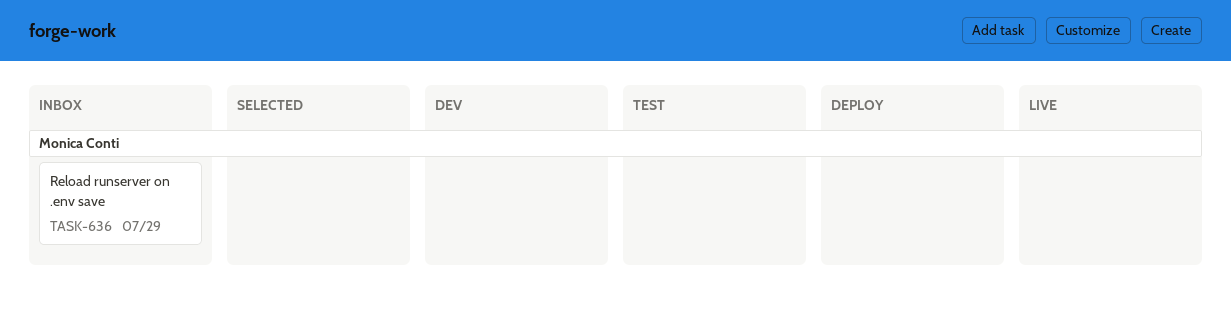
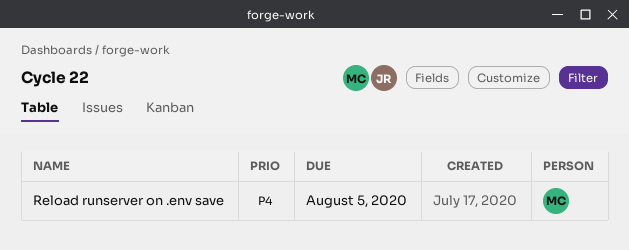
Reload runserver on .env save, due: Jul 29 -> Aug 5

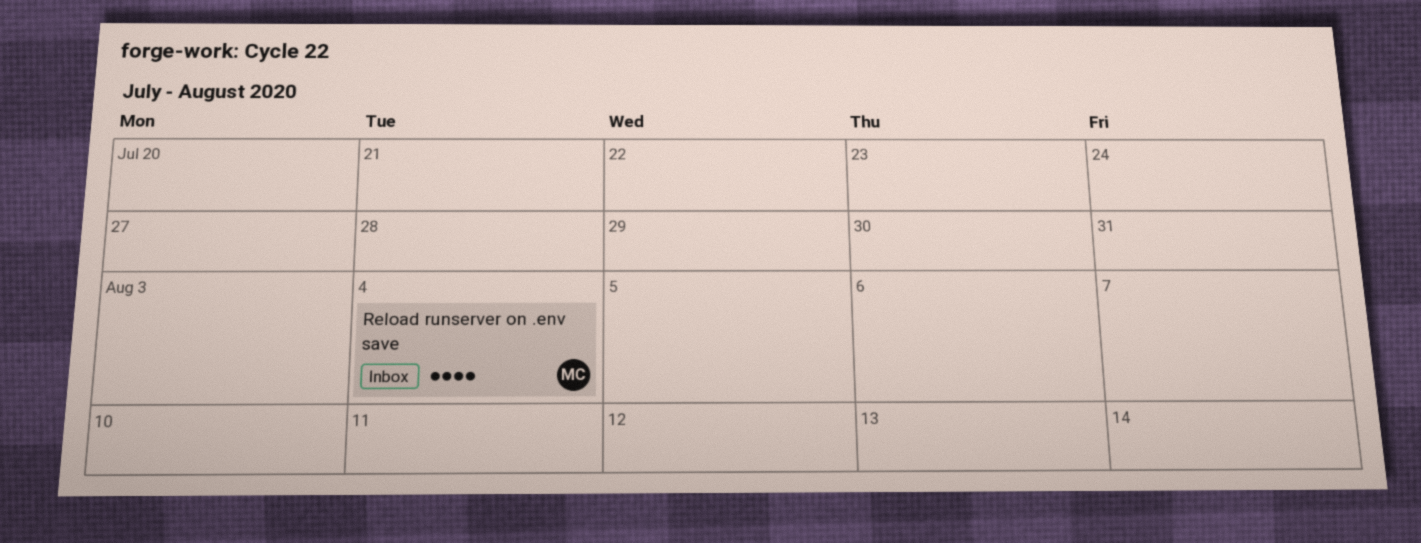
Reload runserver on .env save, due: Aug 5 -> Aug 4

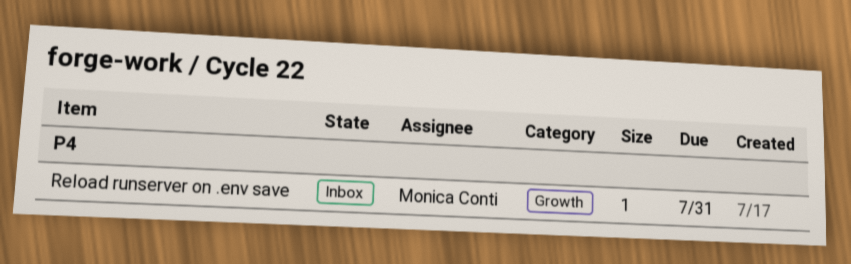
Reload runserver on .env save, estimate: 4 -> 1
Reload runserver on .env save, due: Aug 4 -> Jul 31

